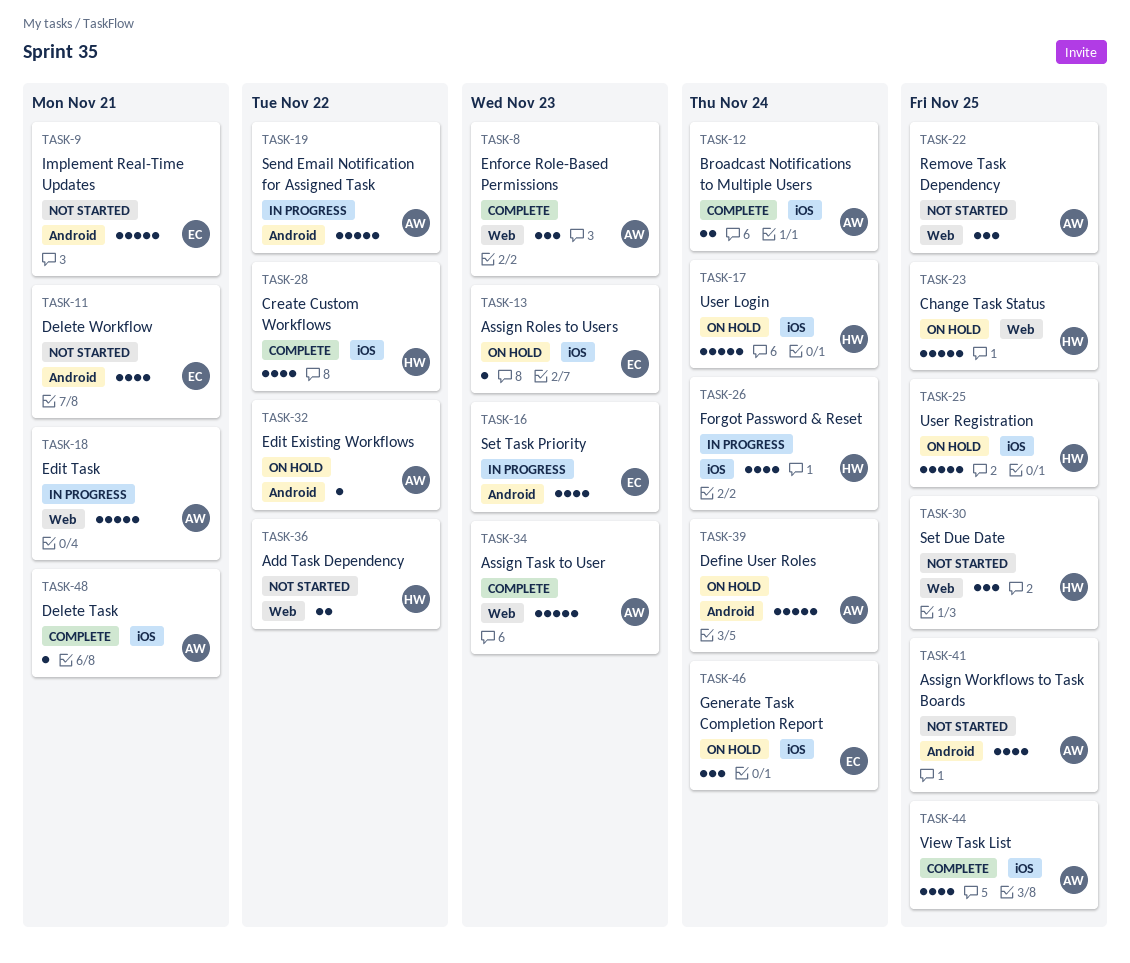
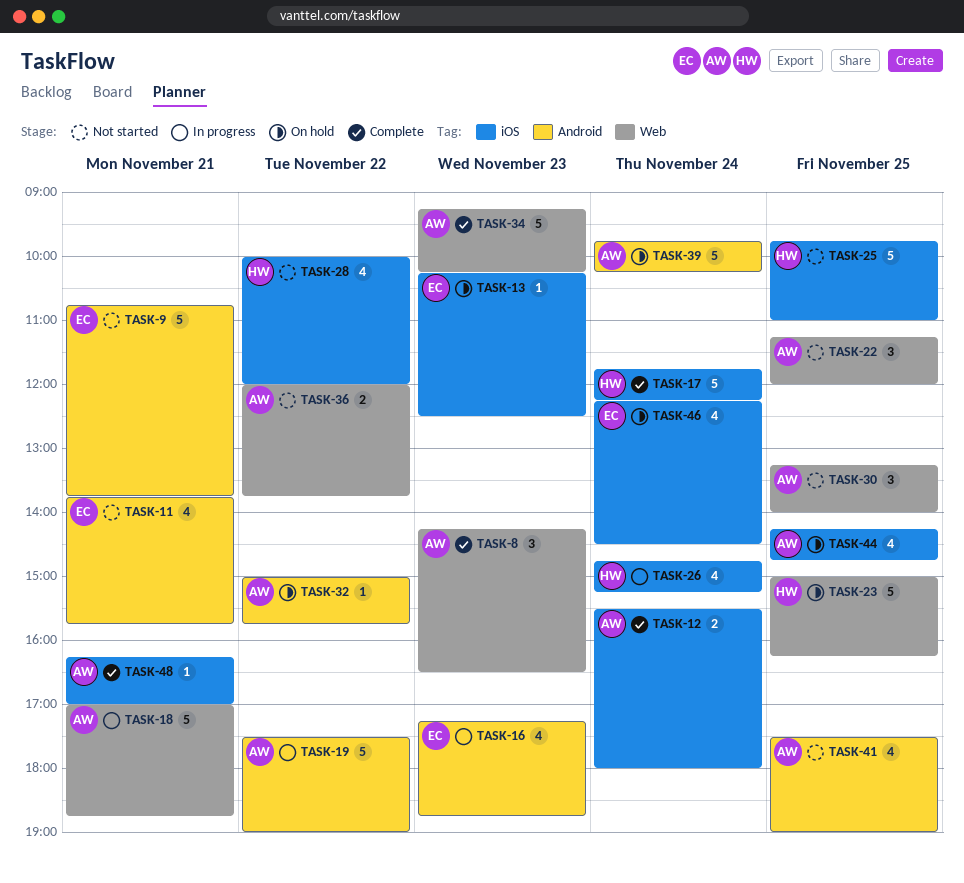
TASK-17, status: On hold -> Complete
TASK-25, status: On hold -> Not started
TASK-28, status: Complete -> Not started
TASK-30, owner: HW -> AW
TASK-36, owner: HW -> AW
TASK-44, status: Complete -> On hold
TASK-46, estimate: 3 -> 4

